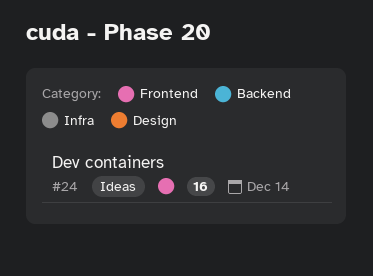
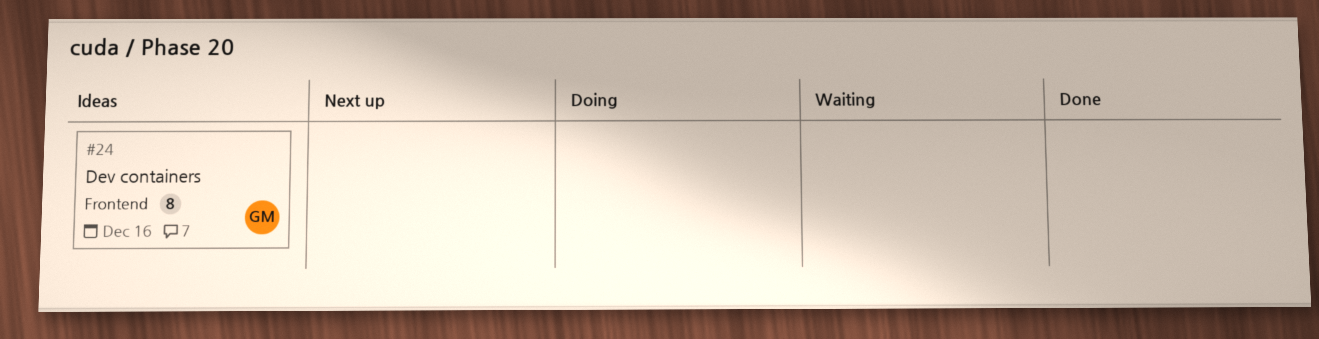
#24, estimate: 16 -> 8
#24, due: Dec 14 -> Dec 16

